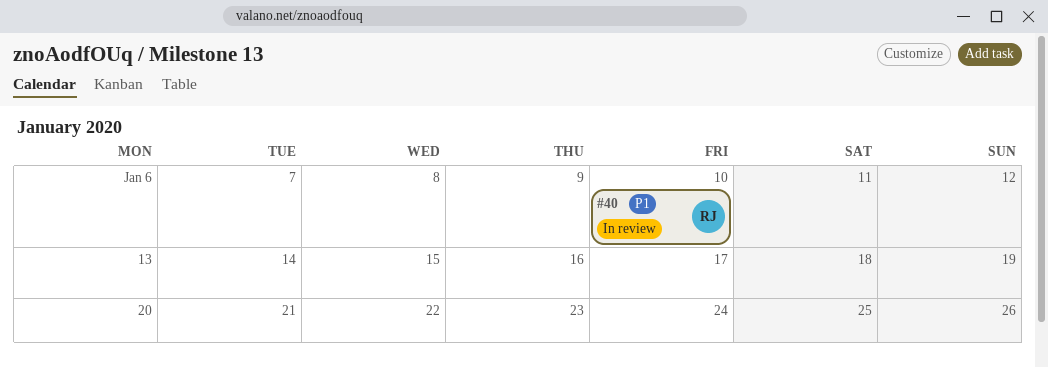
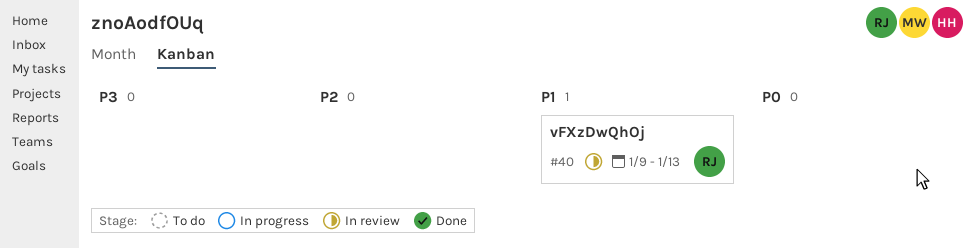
#40, due: Jan 10 -> Jan 13

